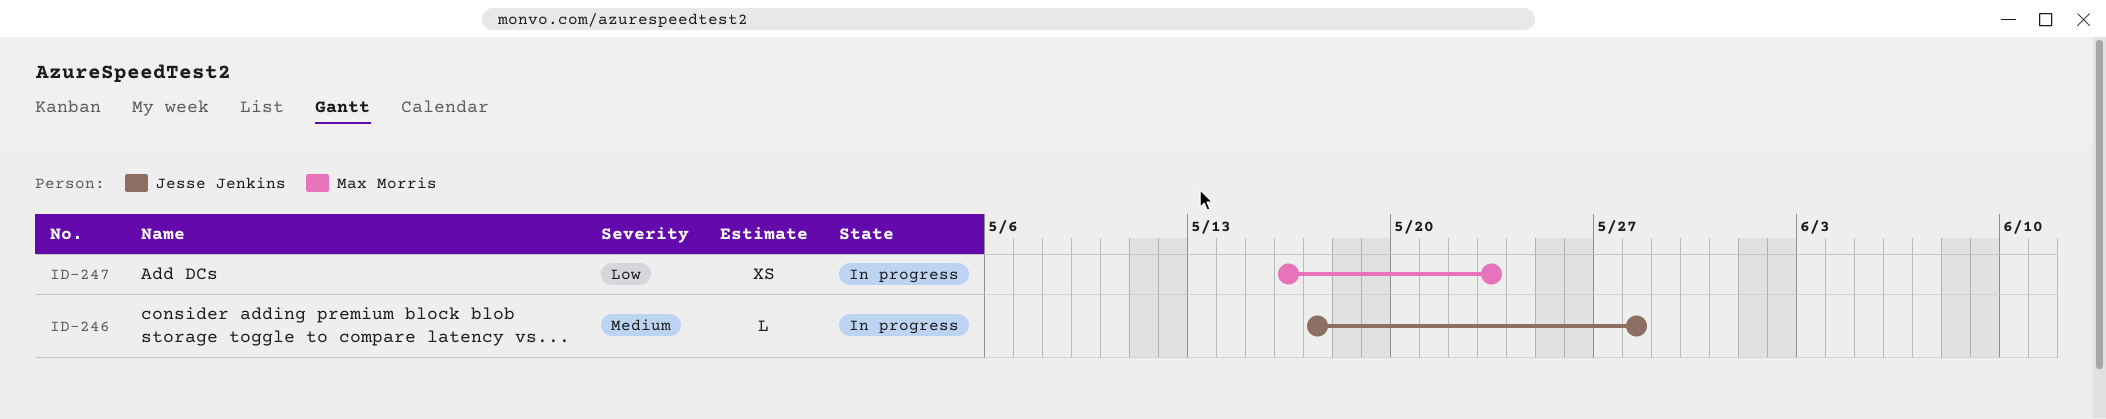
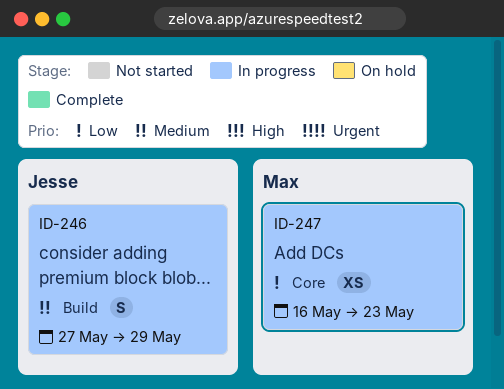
ID-246, estimate: L -> S
ID-246, start: May 17 -> May 27
ID-246, due: May 28 -> May 29

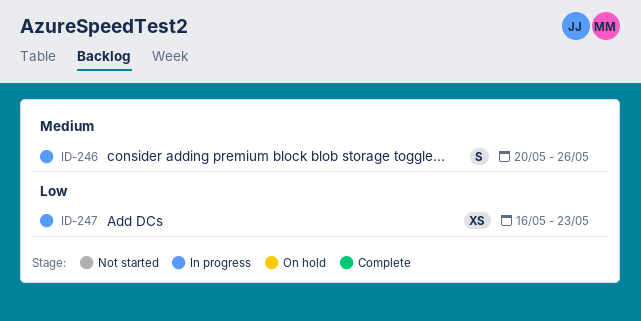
ID-246, start: May 27 -> May 20
ID-246, due: May 29 -> May 26

